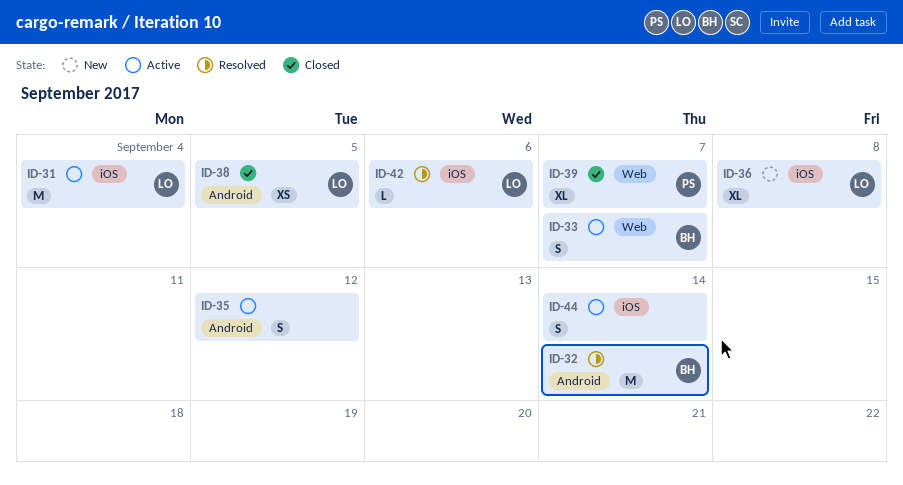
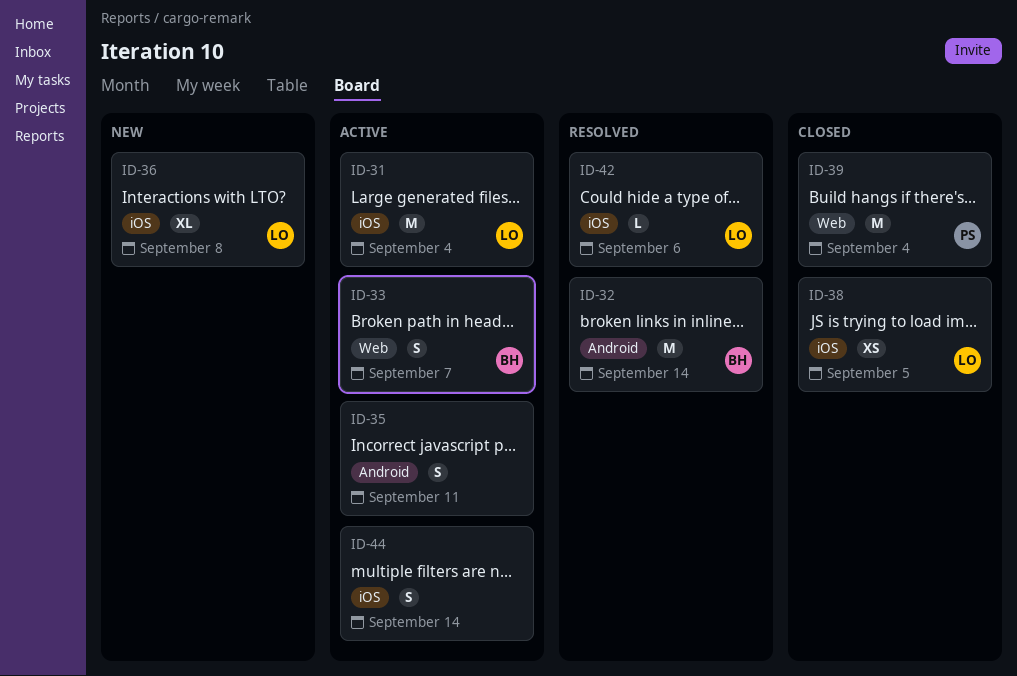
ID-35, due: Sep 12 -> Sep 11
ID-38, label: Android -> iOS
ID-39, estimate: XL -> M
ID-39, due: Sep 7 -> Sep 4

